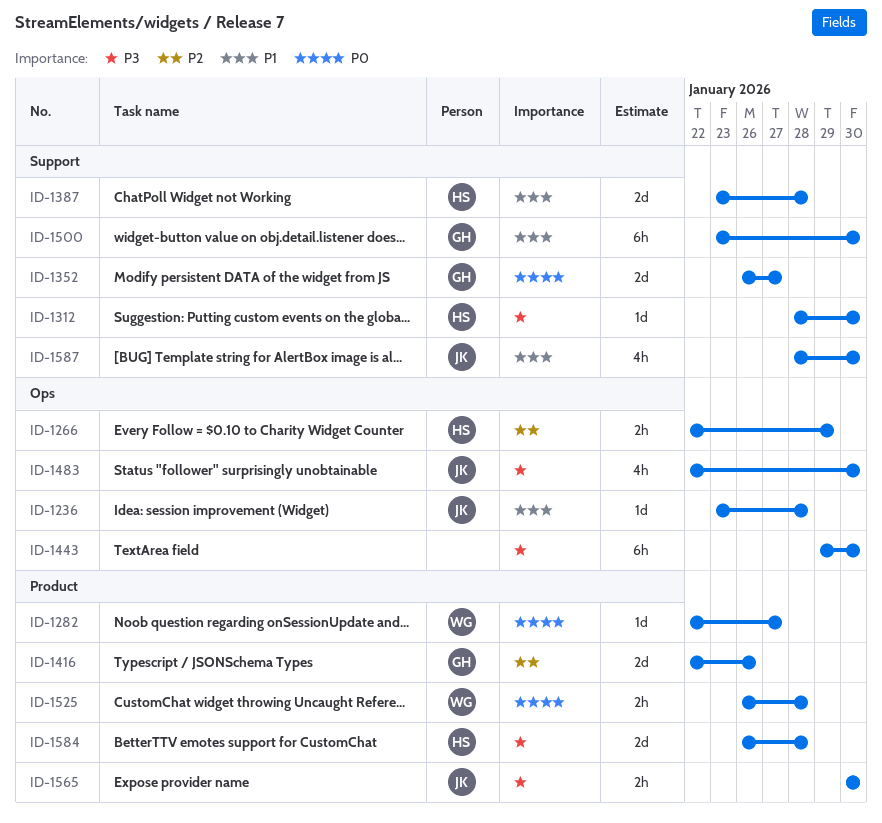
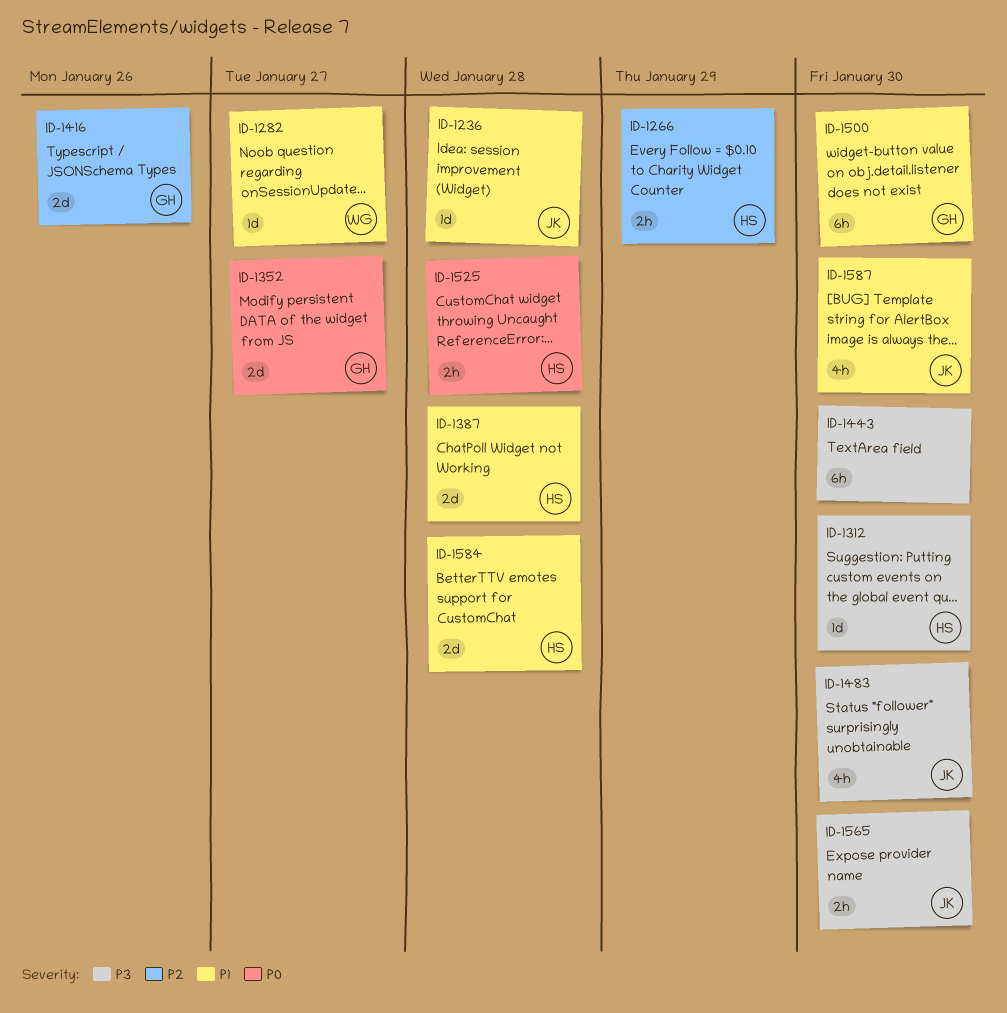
ID-1282, priority: P0 -> P1
ID-1525, owner: WG -> HS
ID-1584, priority: P3 -> P1

